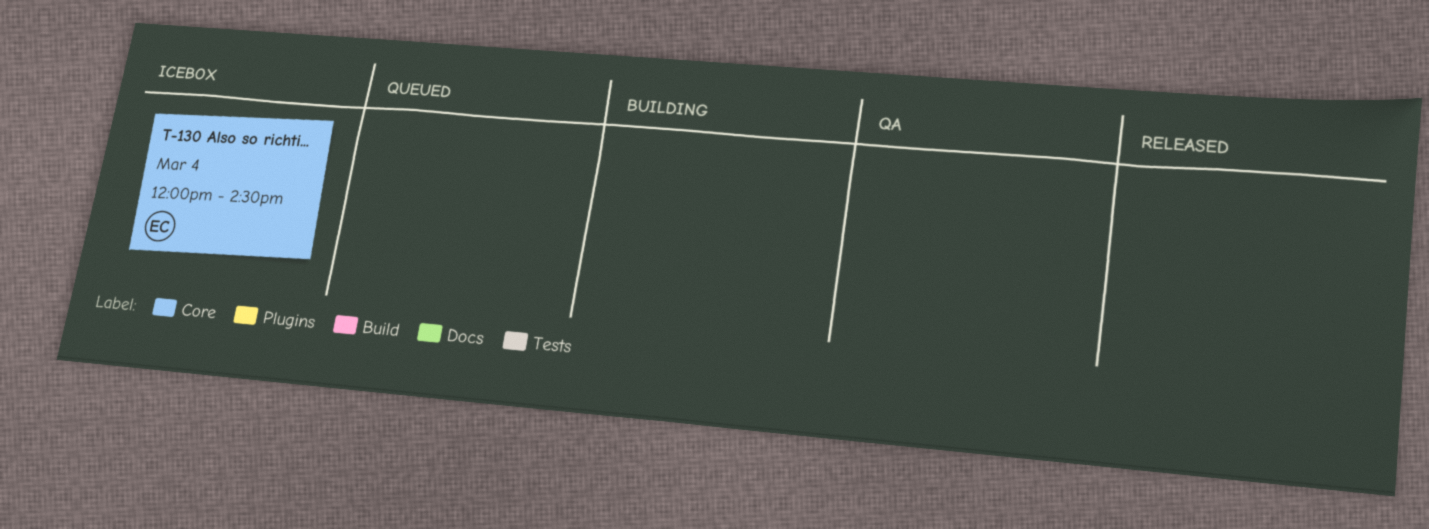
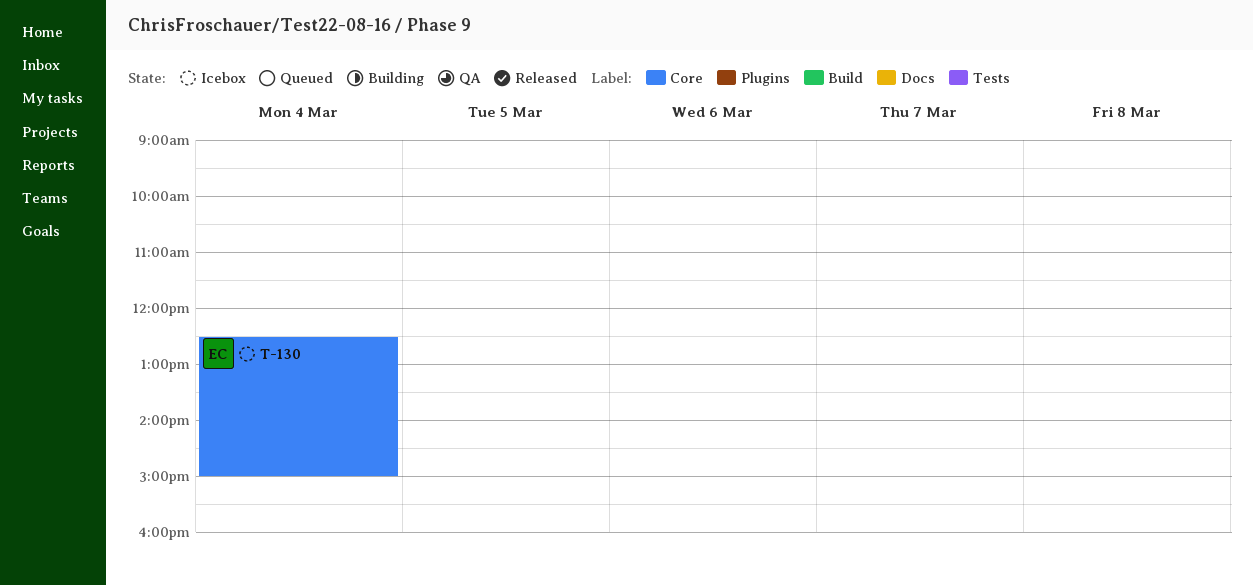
T-130, begins: 12:00 -> 12:30
T-130, ends: 14:30 -> 15:00

